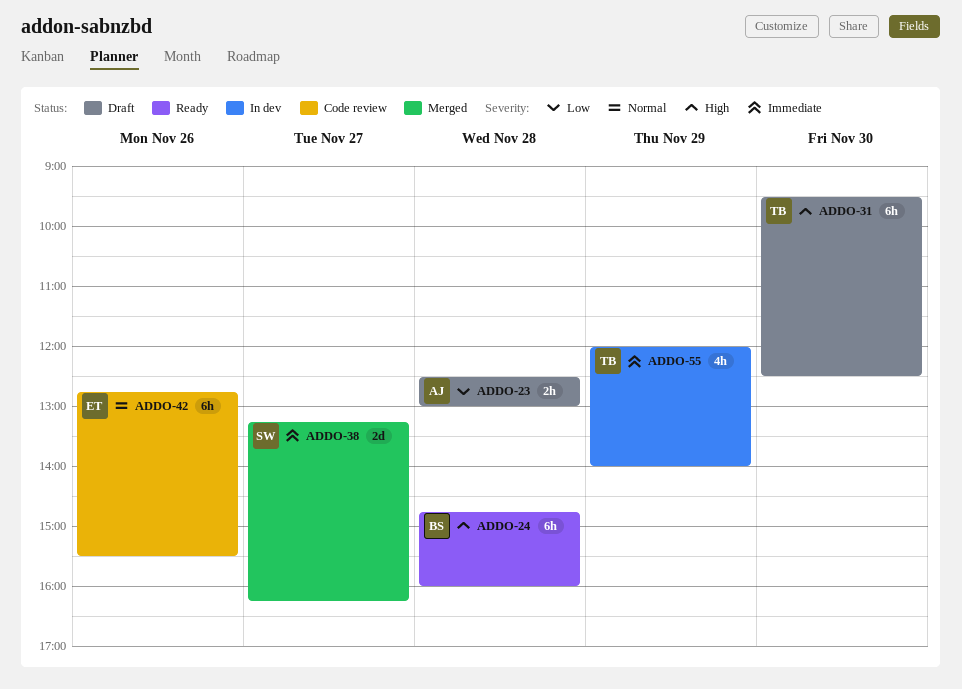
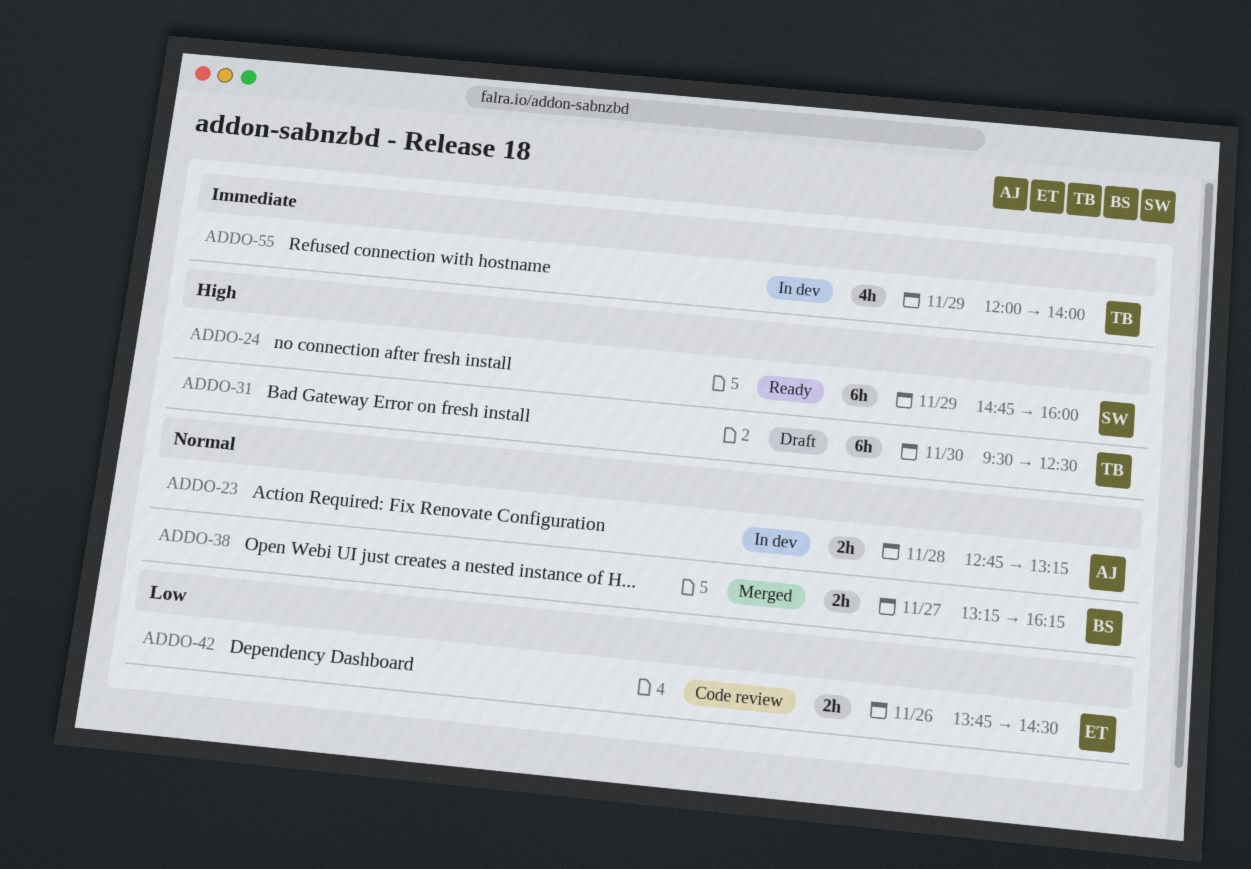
ADDO-23, status: Draft -> In dev
ADDO-23, priority: Low -> Normal
ADDO-23, begins: 12:30 -> 12:45
ADDO-23, ends: 13:00 -> 13:15
ADDO-24, owner: BS -> SW
ADDO-24, day: Nov 28 -> Nov 29
ADDO-38, owner: SW -> BS
ADDO-38, priority: Immediate -> Normal
ADDO-38, estimate: 2d -> 2h
ADDO-42, priority: Normal -> Low
ADDO-42, estimate: 6h -> 2h
ADDO-42, begins: 12:45 -> 13:45
ADDO-42, ends: 15:30 -> 14:30

